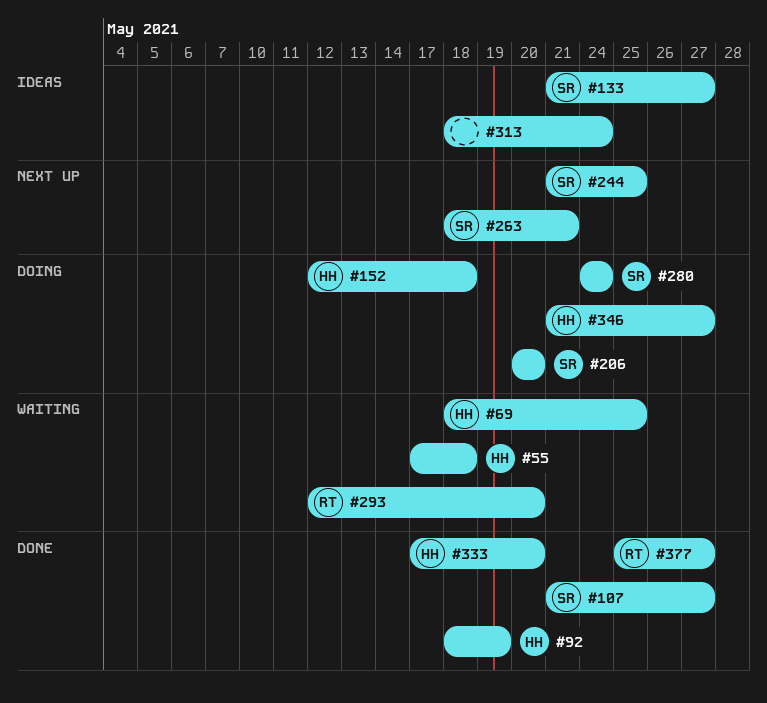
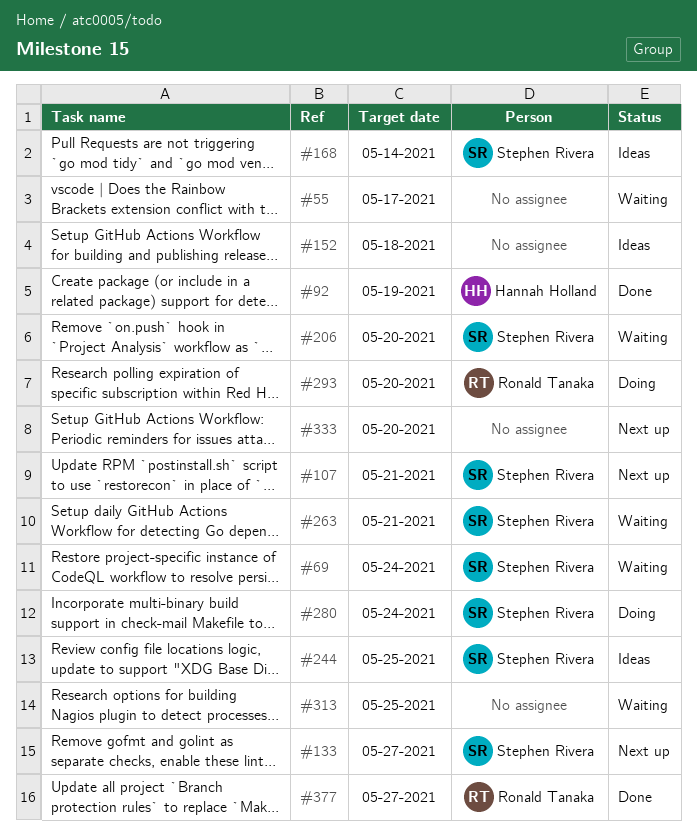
#55, owner: Hannah Holland -> none
#55, due: May 18 -> May 17
#69, owner: Hannah Holland -> Stephen Rivera
#69, due: May 25 -> May 24
#107, status: Done -> Next up
#107, due: May 27 -> May 21
#133, status: Ideas -> Next up
#152, status: Doing -> Ideas
#152, owner: Hannah Holland -> none
#168: none -> present
#206, status: Doing -> Waiting
#244, status: Next up -> Ideas
#263, status: Next up -> Waiting
#293, status: Waiting -> Doing
#313, status: Ideas -> Waiting
#313, due: May 24 -> May 25
#333, status: Done -> Next up
#333, owner: Hannah Holland -> none
#346: present -> none

